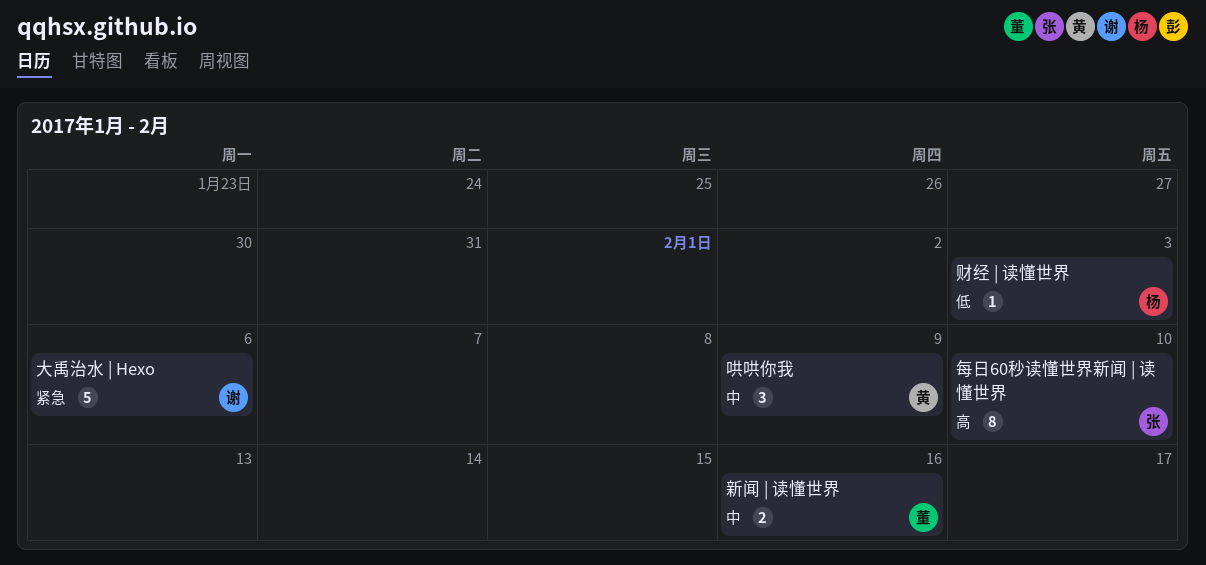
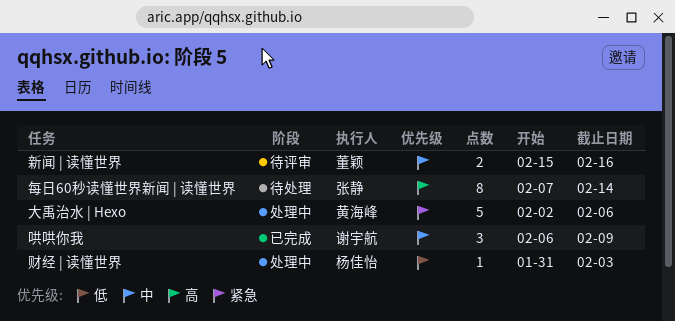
哄哄你我, owner: 黄海峰 -> 谢宇航
大禹治水 | Hexo, owner: 谢宇航 -> 黄海峰
每日60秒读懂世界新闻 | 读懂世界, due: Feb 10 -> Feb 14

